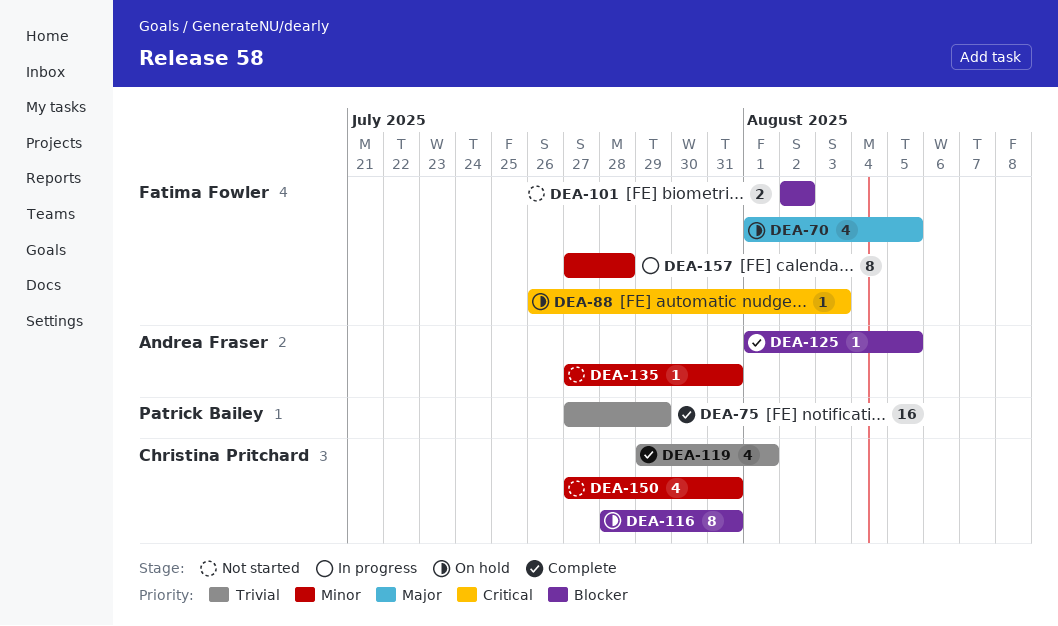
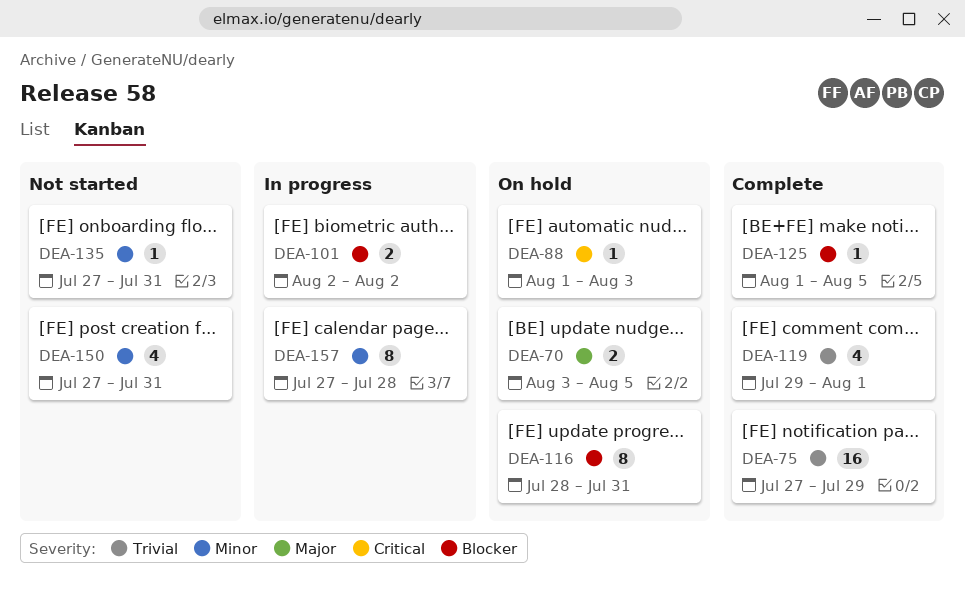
DEA-70, estimate: 4 -> 2
DEA-70, start: Aug 1 -> Aug 3
DEA-88, start: Jul 26 -> Aug 1
DEA-101, status: Not started -> In progress

